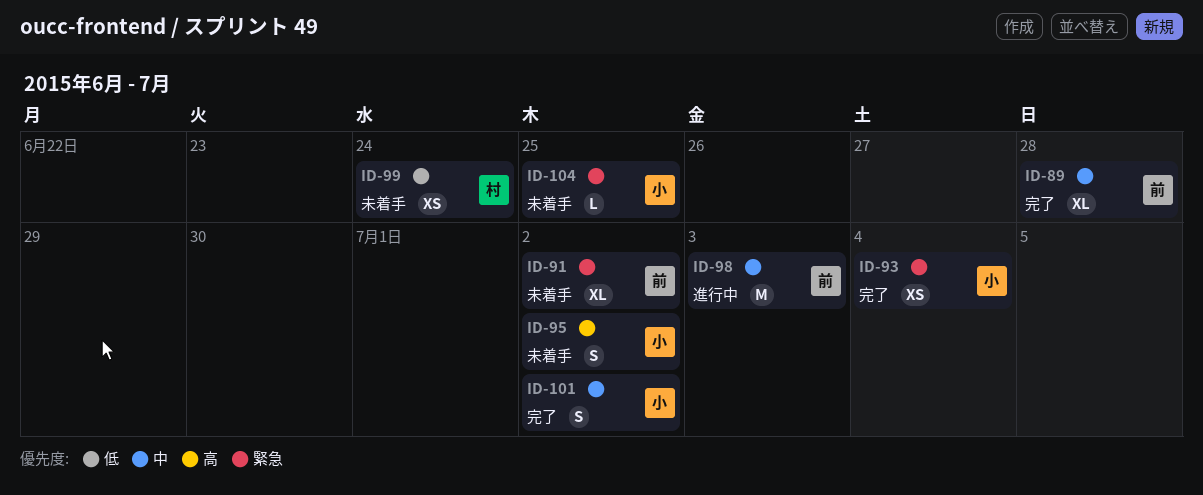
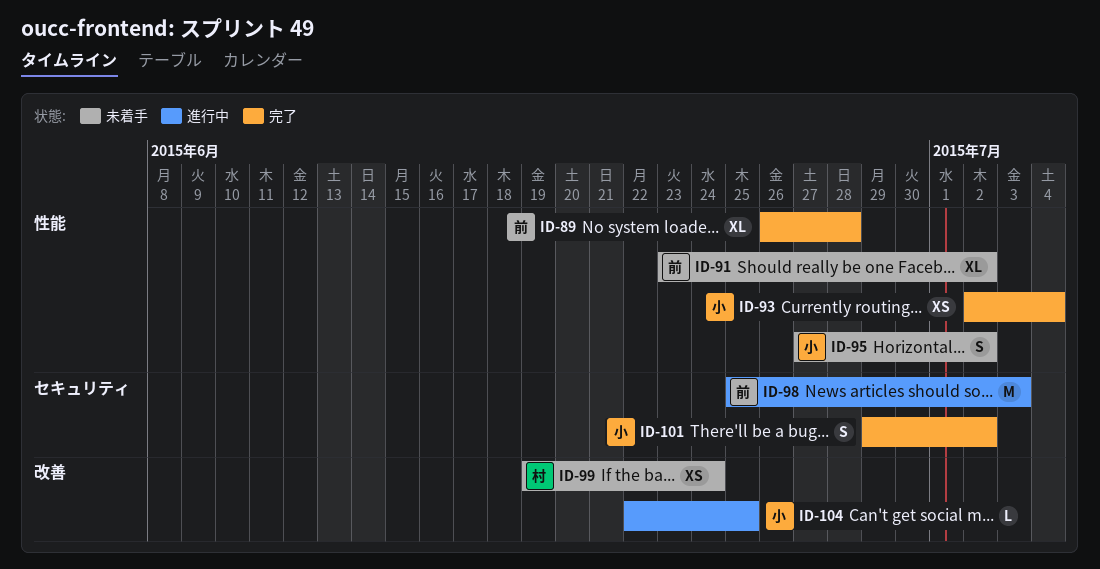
ID-104, status: 未着手 -> 進行中

